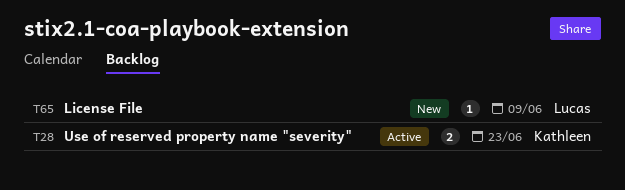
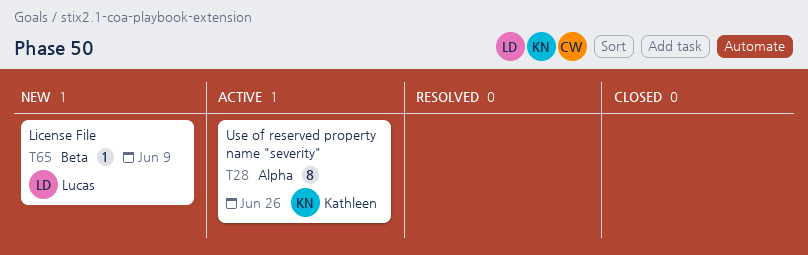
T28, estimate: 2 -> 8
T28, due: Jun 23 -> Jun 26

